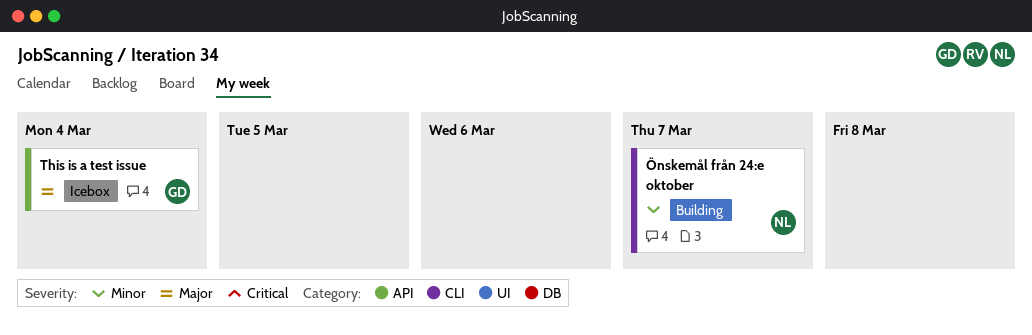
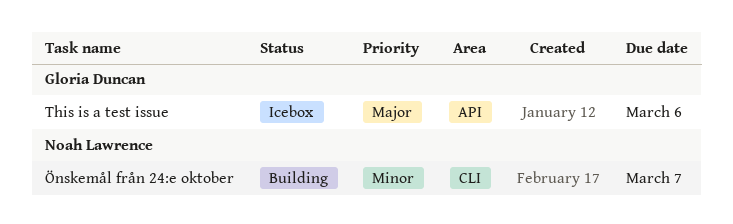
This is a test issue, due: Mar 4 -> Mar 6

